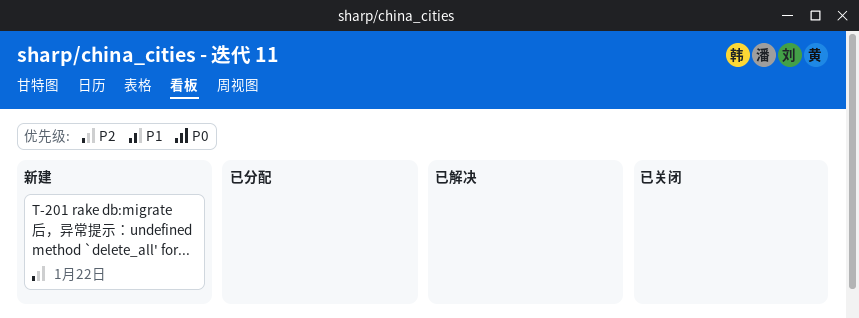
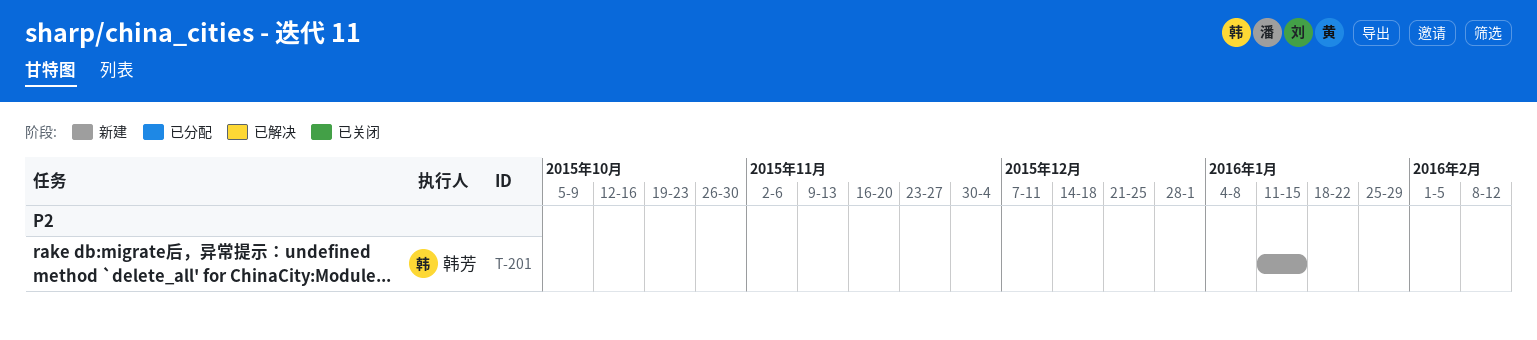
T-201, due: Jan 22 -> Jan 15

